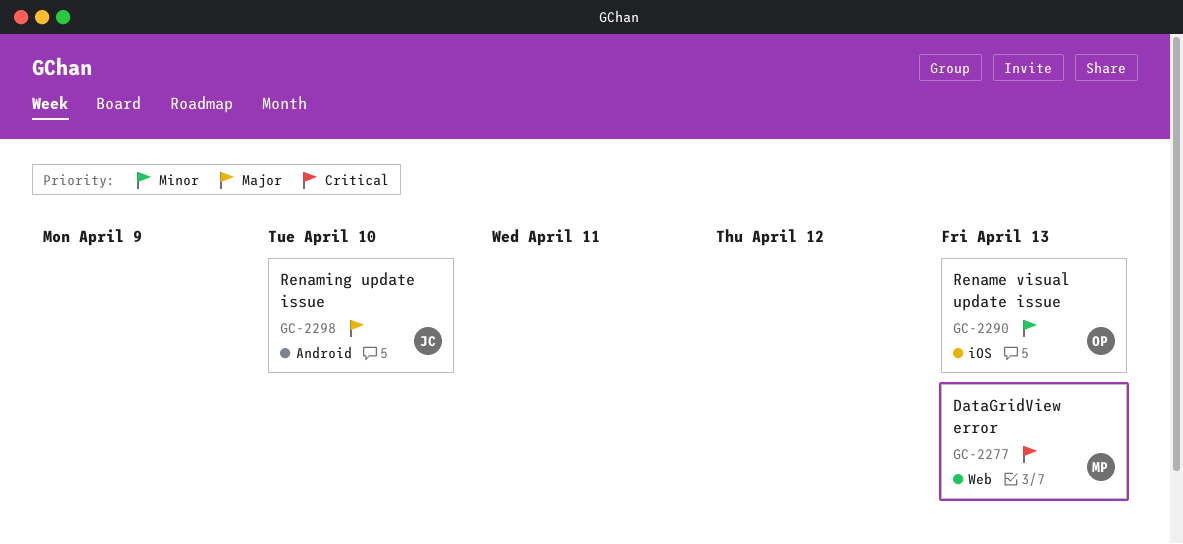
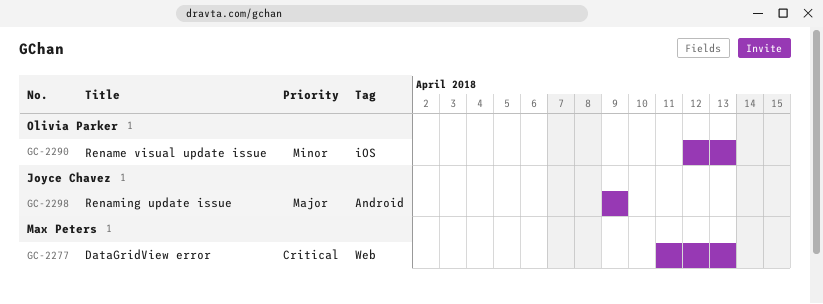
GC-2298, due: Apr 10 -> Apr 9

